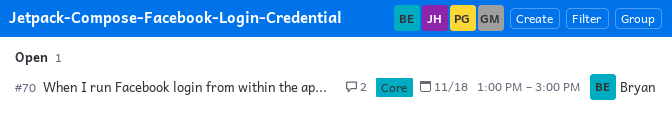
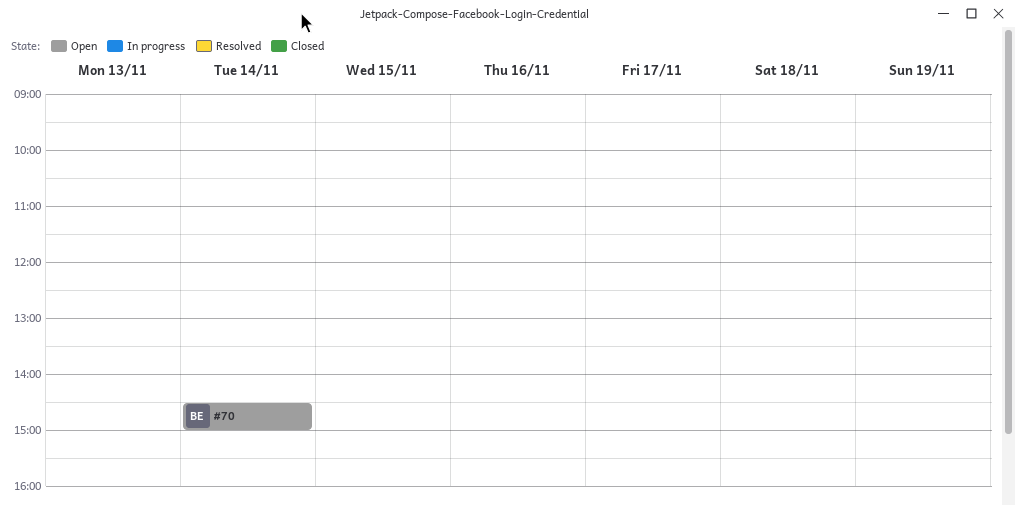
#70, day: Nov 18 -> Nov 14
#70, begins: 13:00 -> 14:30

